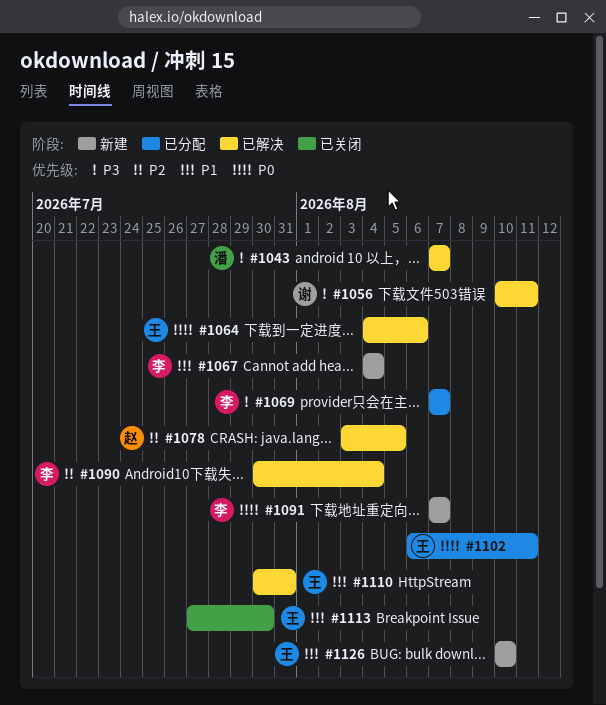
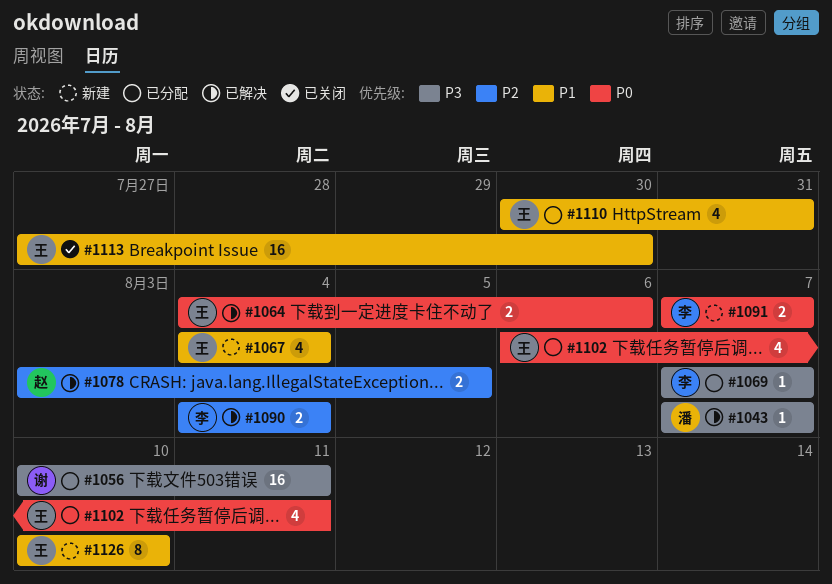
#1056, status: 已解决 -> 已分配
#1067, owner: 李 -> 王
#1090, start: Jul 30 -> Aug 4
#1110, status: 已解决 -> 已分配

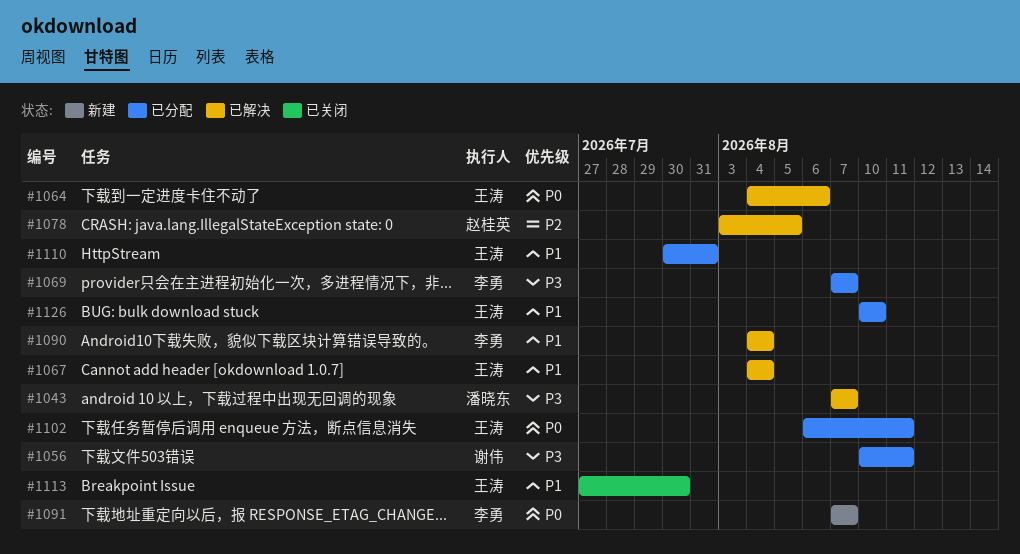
#1067, status: 新建 -> 已解决
#1090, priority: P2 -> P1
#1126, status: 新建 -> 已分配

